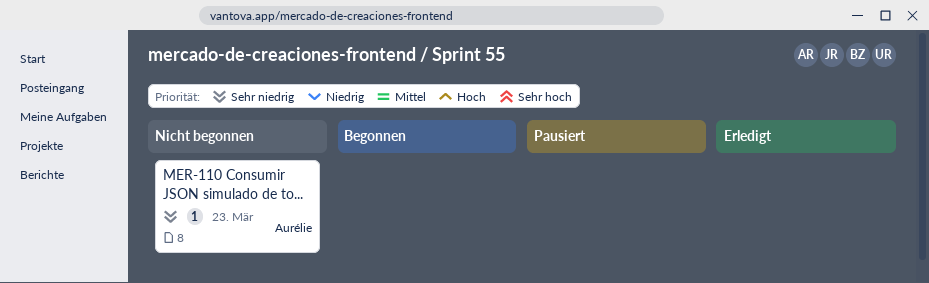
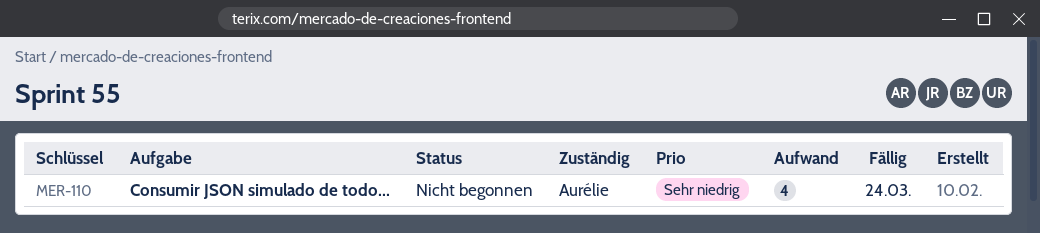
MER-110, estimate: 1 -> 4
MER-110, due: Mar 23 -> Mar 24

